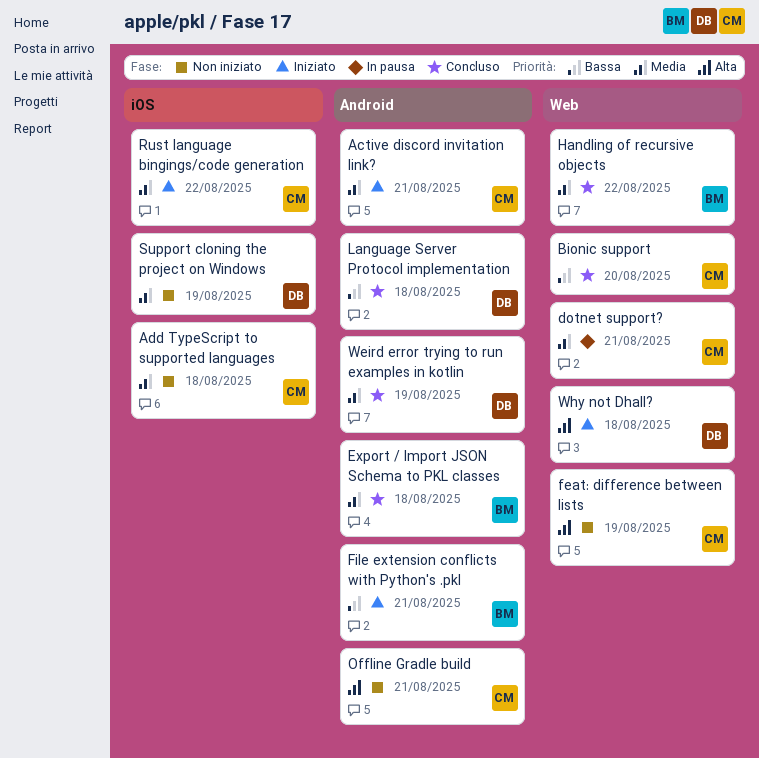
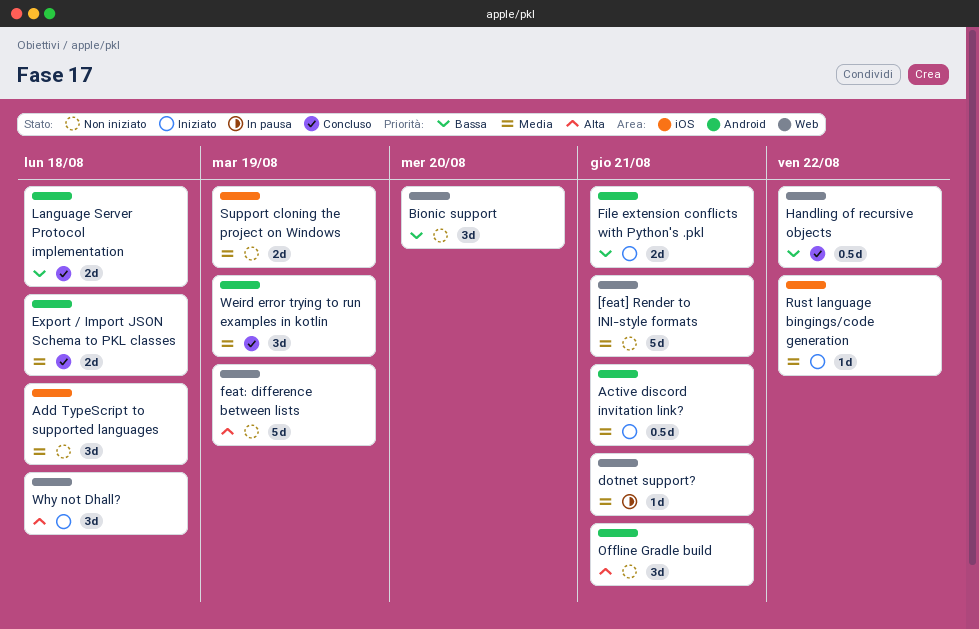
[feat] Render to INI-style formats: none -> present
Bionic support, status: Concluso -> Non iniziato
Handling of recursive objects, priority: Media -> Bassa

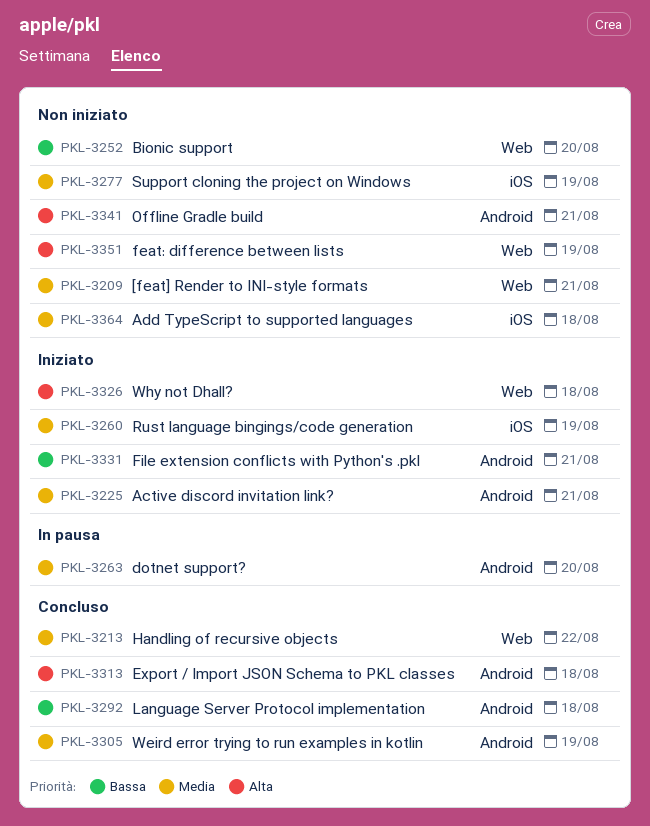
dotnet support?, label: Web -> Android
dotnet support?, due: Aug 21 -> Aug 20
Export / Import JSON Schema to PKL classes, priority: Media -> Alta
Handling of recursive objects, priority: Bassa -> Media
Rust language bingings/code generation, due: Aug 22 -> Aug 19

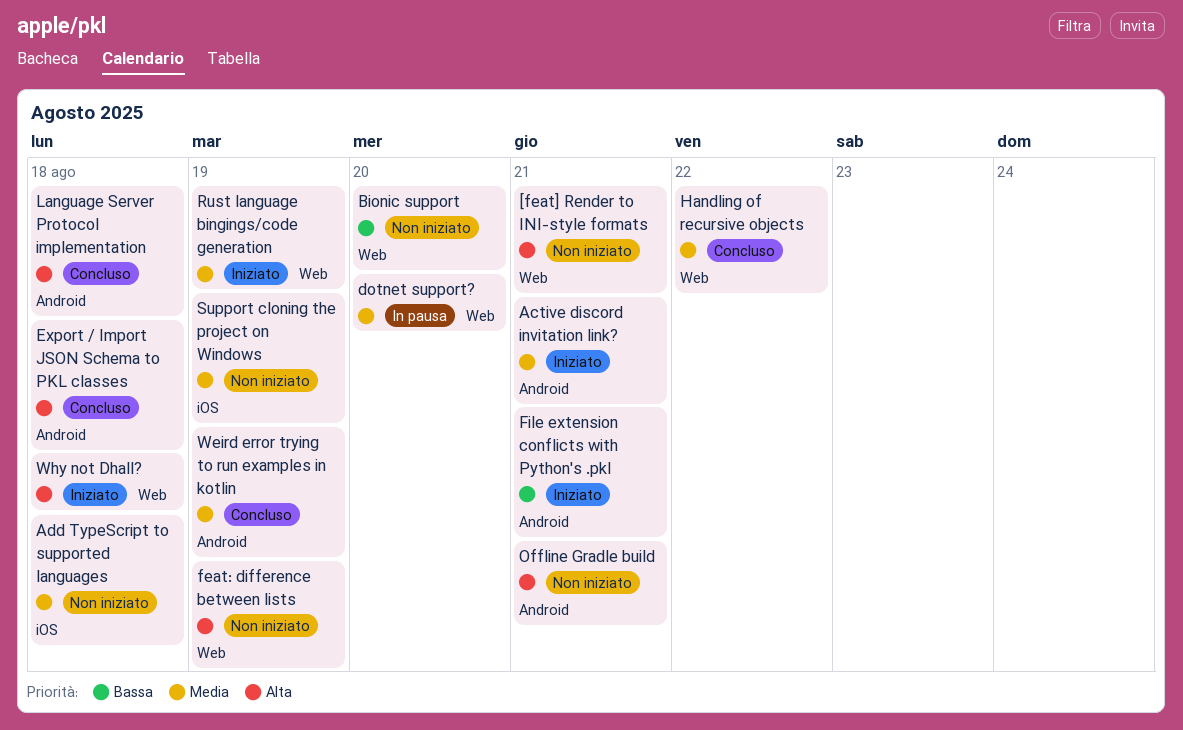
[feat] Render to INI-style formats, priority: Media -> Alta
dotnet support?, label: Android -> Web
Language Server Protocol implementation, priority: Bassa -> Alta
Rust language bingings/code generation, label: iOS -> Web

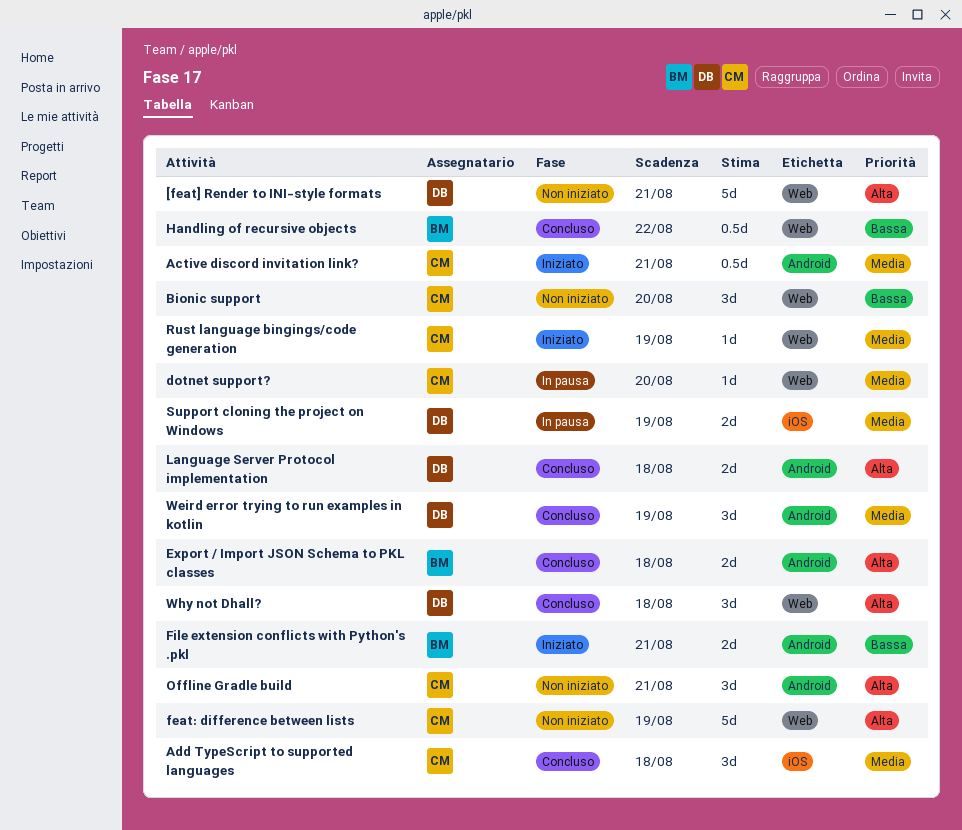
Add TypeScript to supported languages, status: Non iniziato -> Concluso
Handling of recursive objects, priority: Media -> Bassa
Support cloning the project on Windows, status: Non iniziato -> In pausa
Why not Dhall?, status: Iniziato -> Concluso

